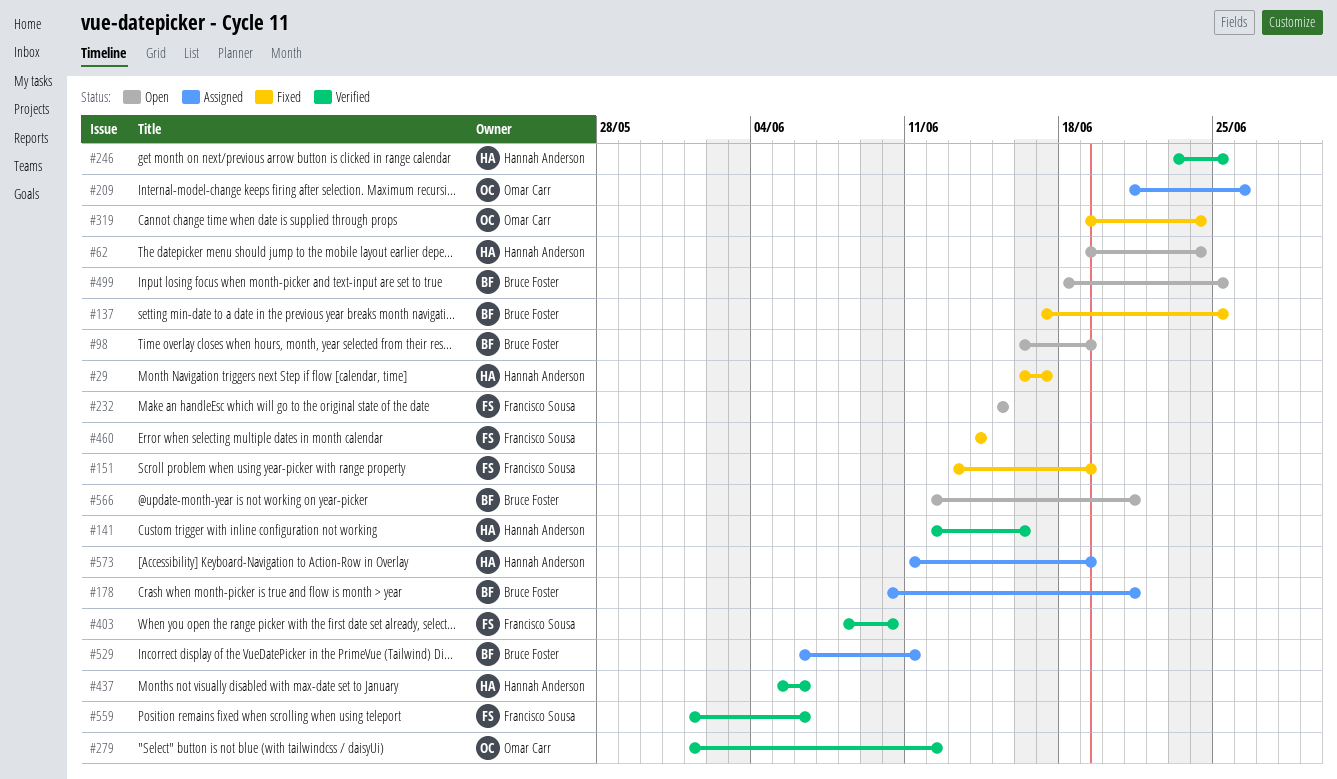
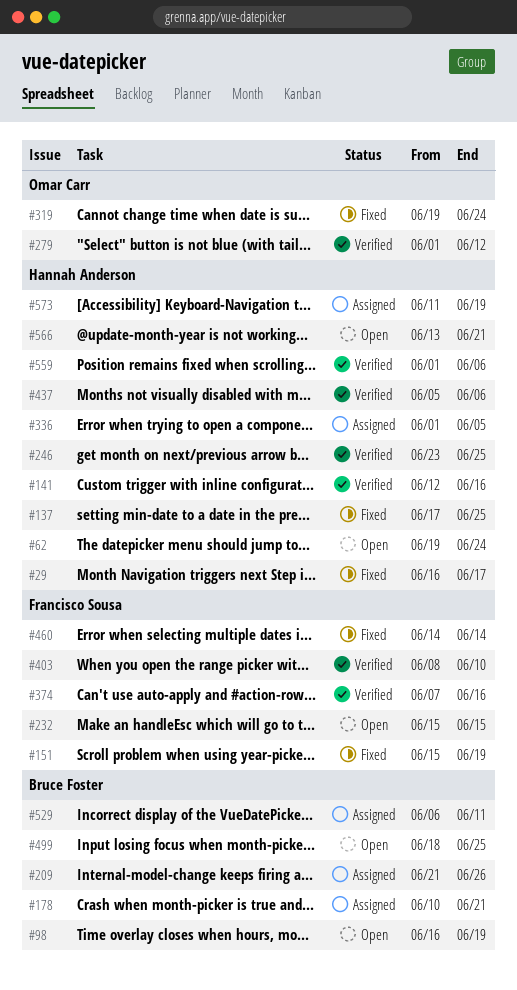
#137, owner: Bruce Foster -> Hannah Anderson
#151, start: Jun 13 -> Jun 15
#209, owner: Omar Carr -> Bruce Foster
#336: none -> present
#374: none -> present
#559, owner: Francisco Sousa -> Hannah Anderson
#566, owner: Bruce Foster -> Hannah Anderson
#566, start: Jun 12 -> Jun 13

